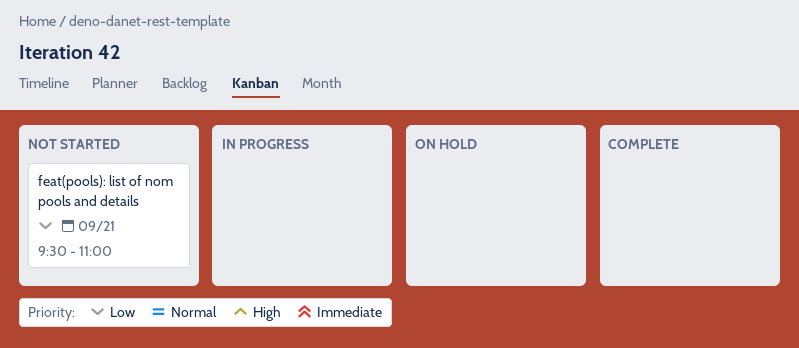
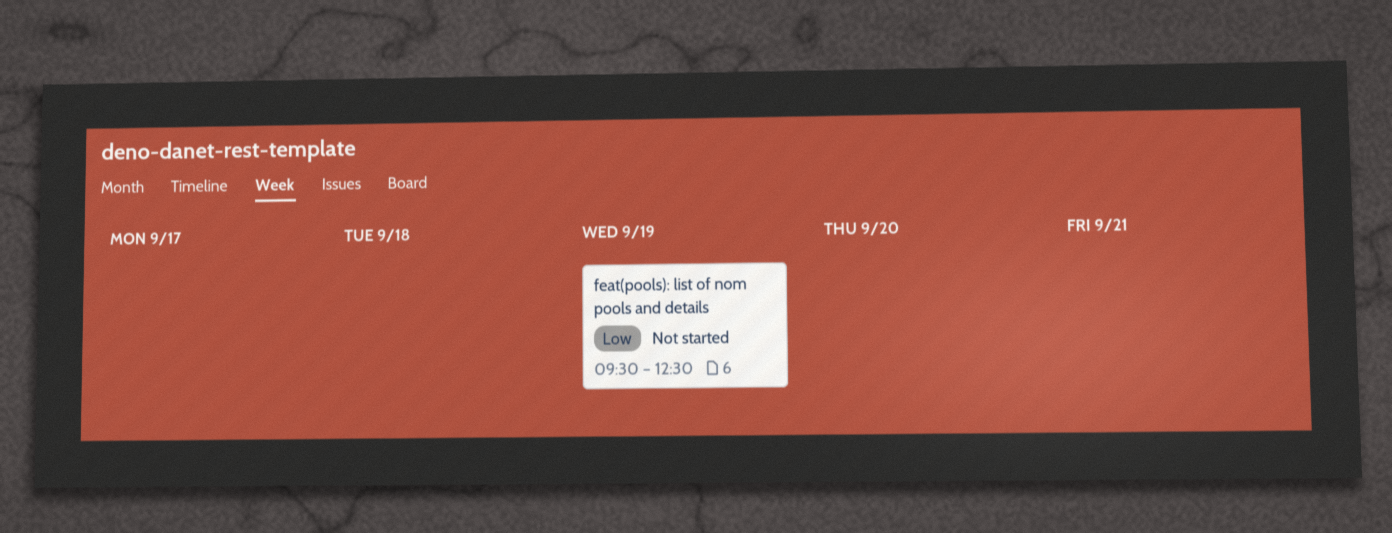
feat(pools): list of nom pools and details, day: Sep 21 -> Sep 19
feat(pools): list of nom pools and details, ends: 11:00 -> 12:30

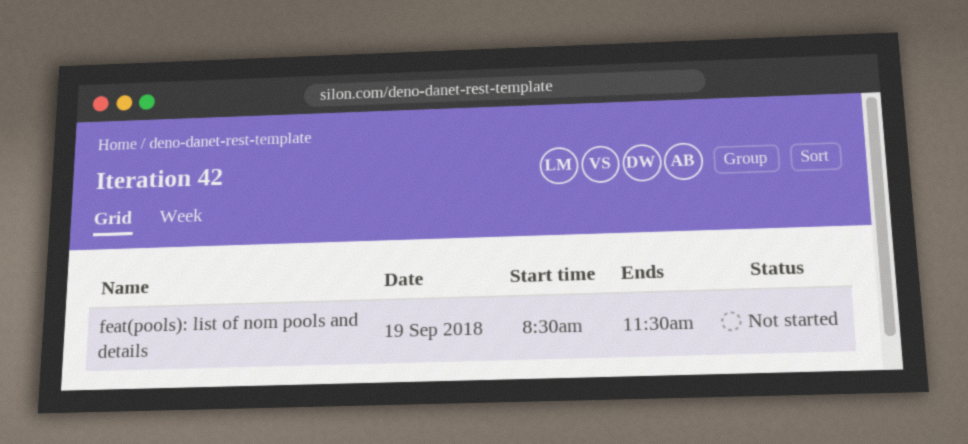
feat(pools): list of nom pools and details, begins: 09:30 -> 08:30
feat(pools): list of nom pools and details, ends: 12:30 -> 11:30

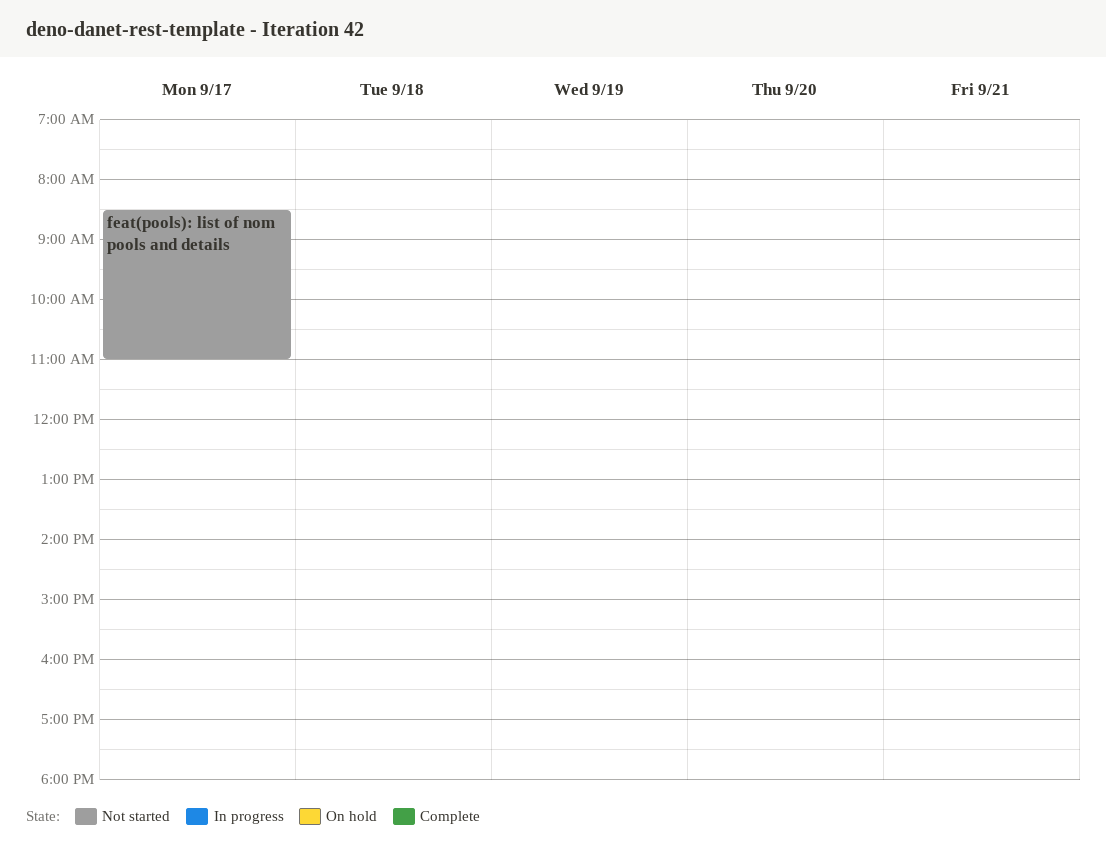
feat(pools): list of nom pools and details, day: Sep 19 -> Sep 17
feat(pools): list of nom pools and details, ends: 11:30 -> 11:00

